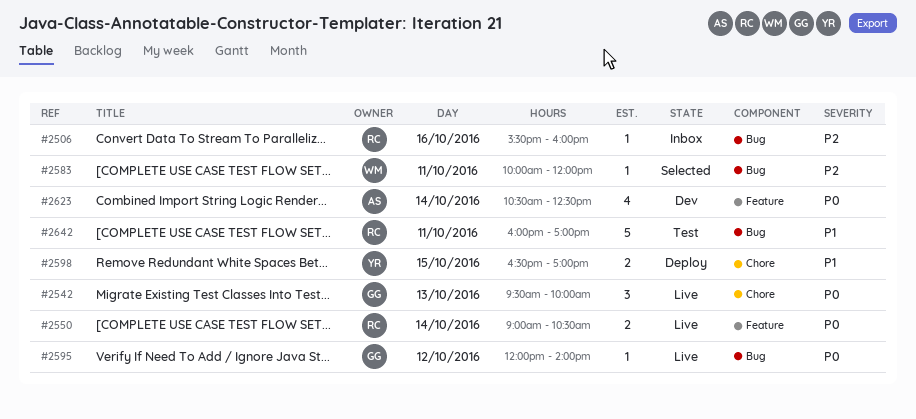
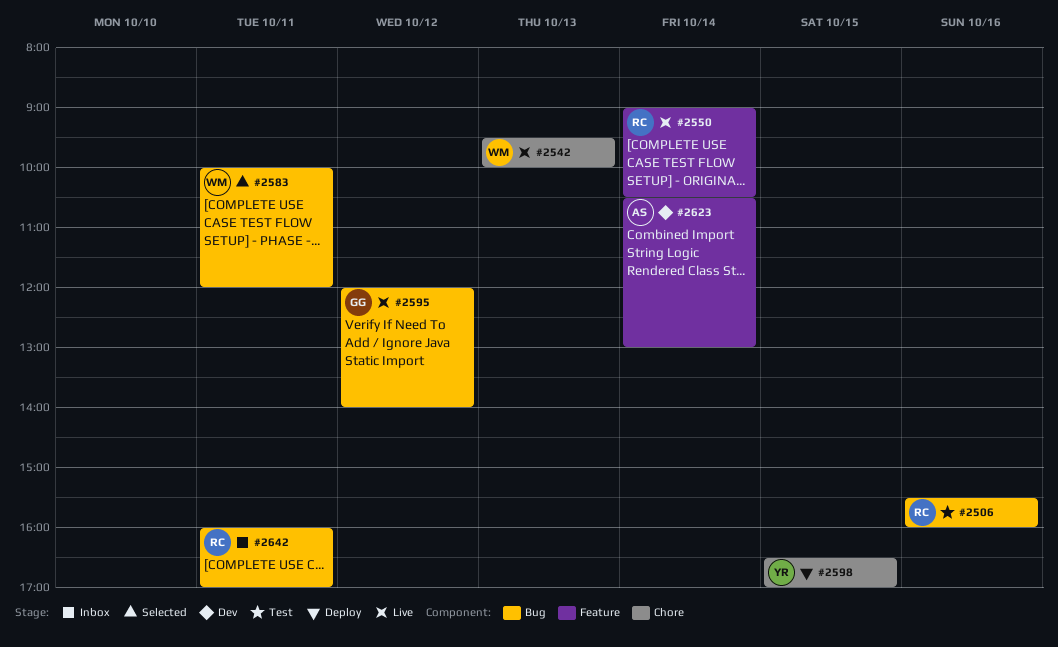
#2506, status: Inbox -> Test
#2542, owner: GG -> WM
#2623, ends: 12:30 -> 13:00
#2642, status: Test -> Inbox

